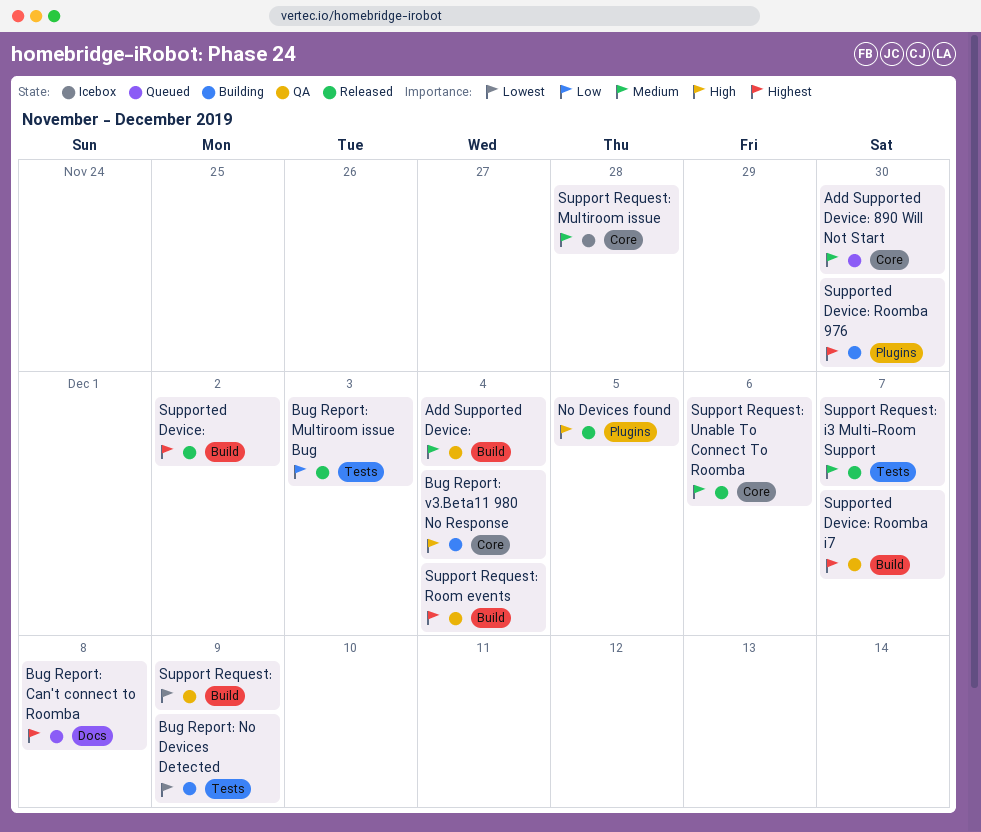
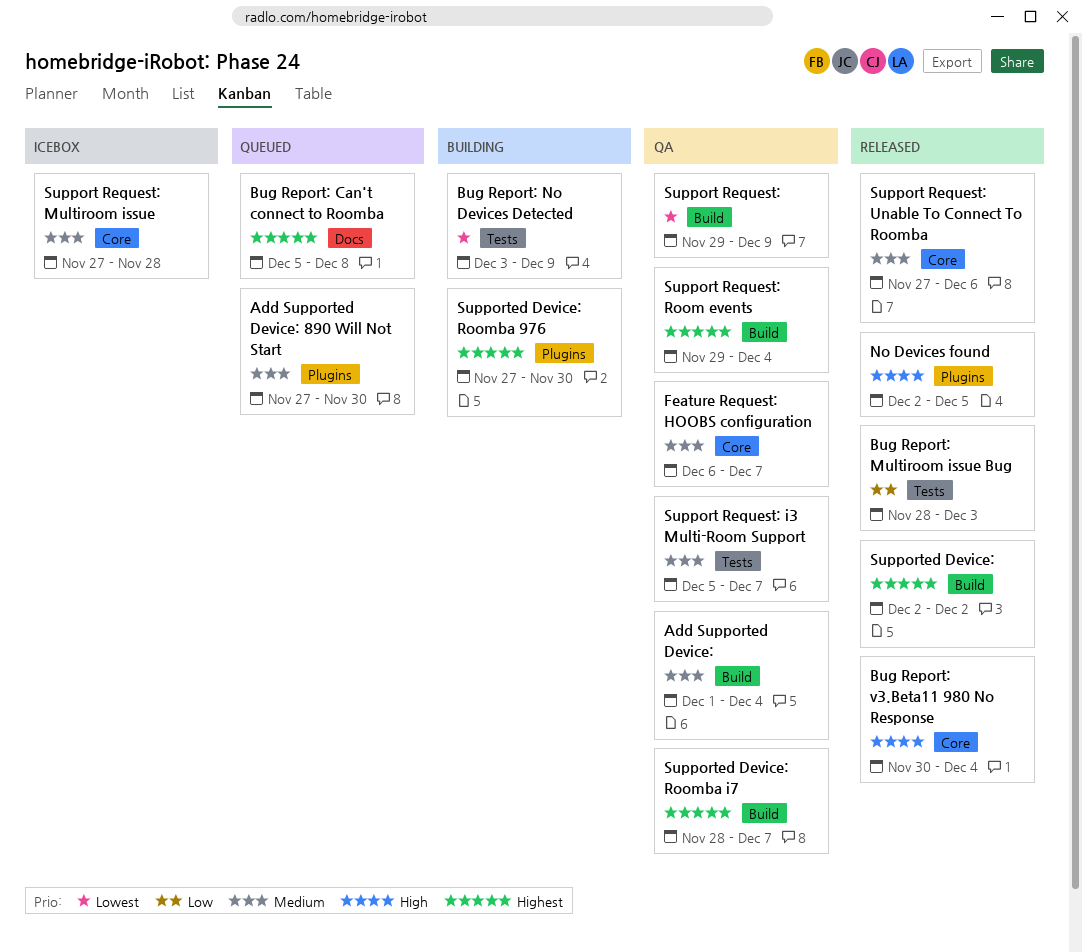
Add Supported Device: 890 Will Not Start, label: Core -> Plugins
Bug Report: v3.Beta11 980 No Response, status: Building -> Released
Feature Request: HOOBS configuration: none -> present
Support Request: i3 Multi-Room Support, status: Released -> QA

